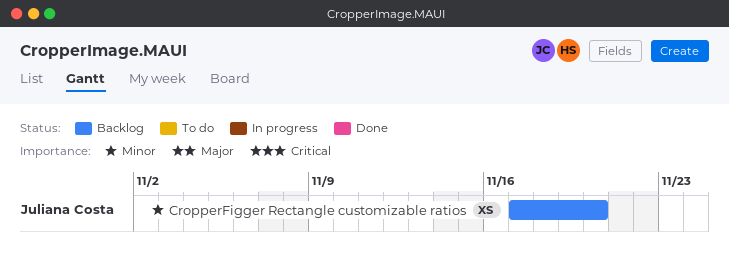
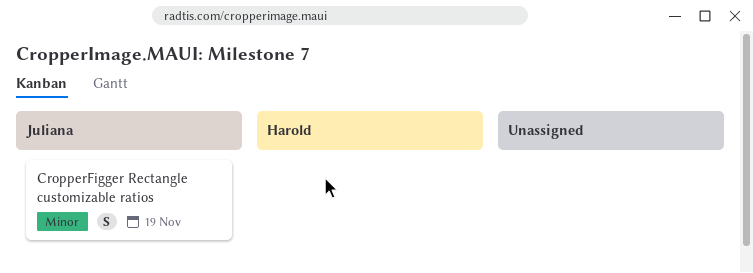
CropperFigger Rectangle customizable ratios, estimate: XS -> S
CropperFigger Rectangle customizable ratios, due: Nov 20 -> Nov 19

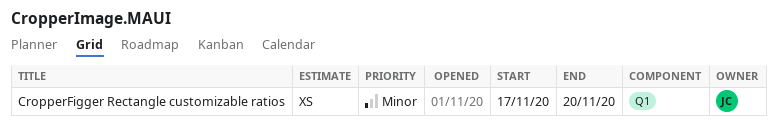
CropperFigger Rectangle customizable ratios, estimate: S -> XS
CropperFigger Rectangle customizable ratios, due: Nov 19 -> Nov 20

